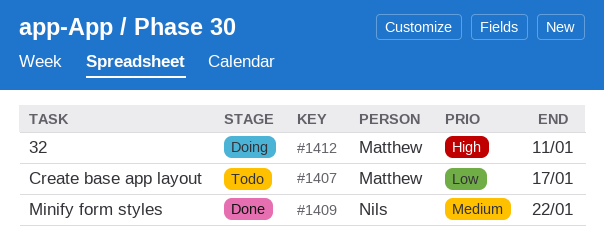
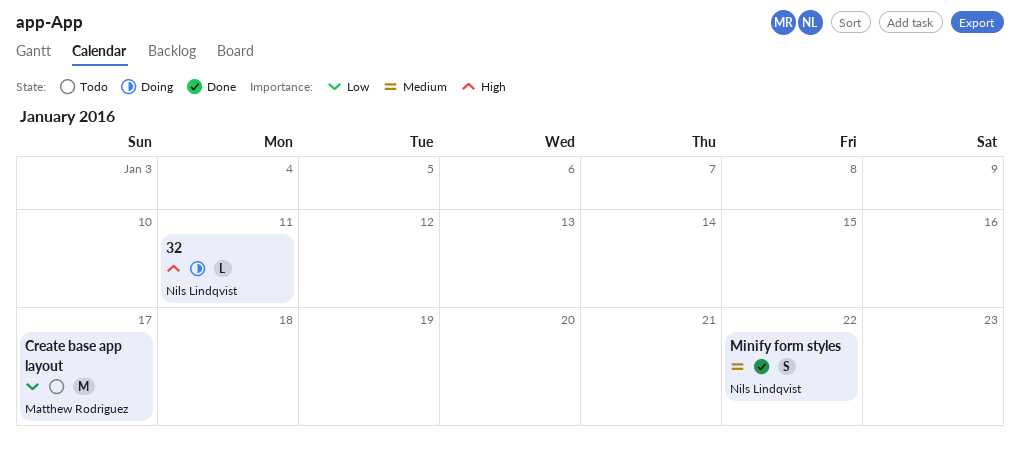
32, owner: Matthew Rodriguez -> Nils Lindqvist

